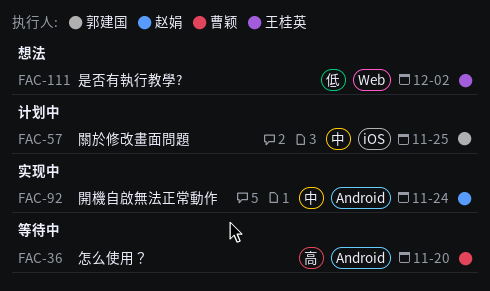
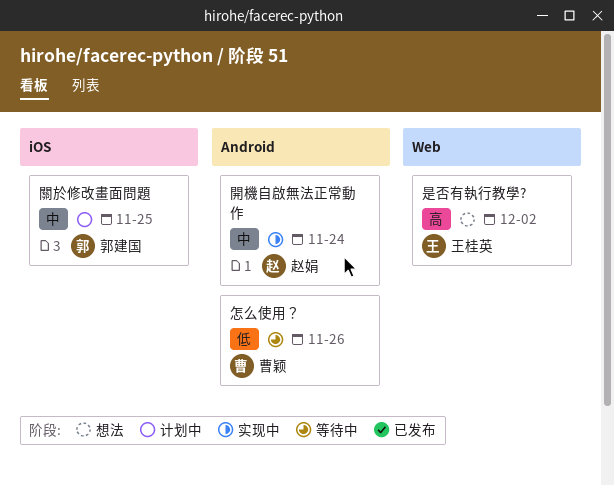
怎么使用？, priority: 高 -> 低
怎么使用？, due: Nov 20 -> Nov 26
是否有執行教學?, priority: 低 -> 高

